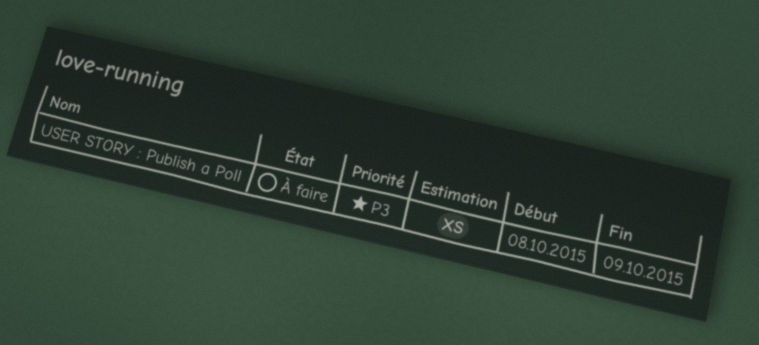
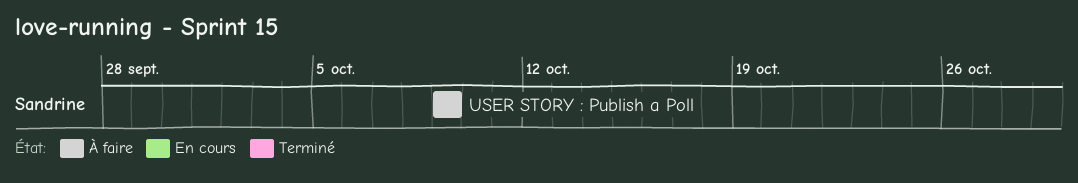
USER STORY : Publish a Poll, start: Oct 8 -> Oct 9

